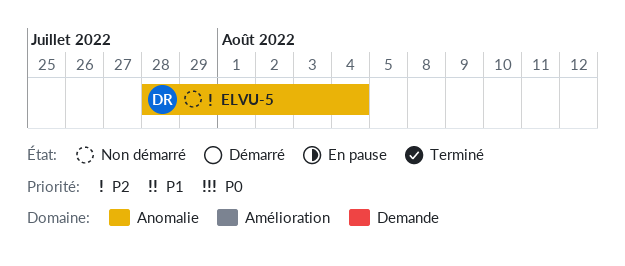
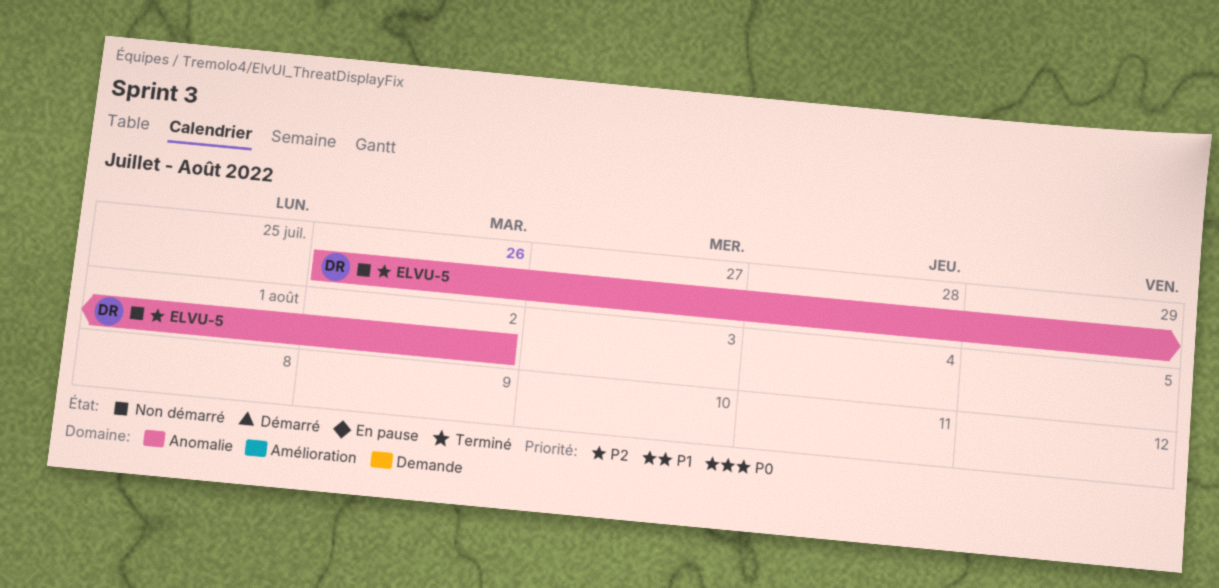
ELVU-5, start: Jul 28 -> Jul 26
ELVU-5, due: Aug 4 -> Aug 2

